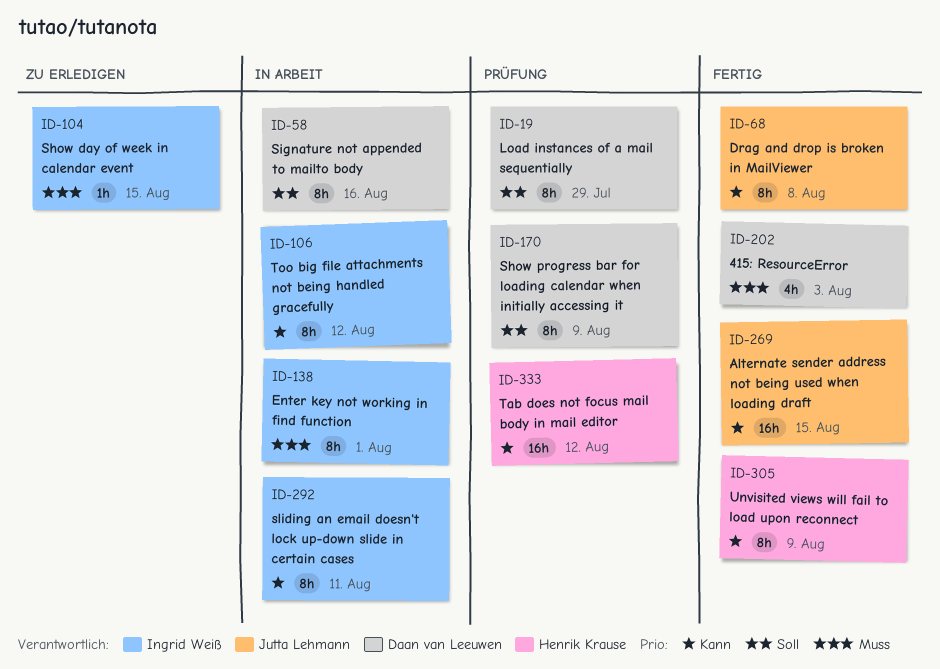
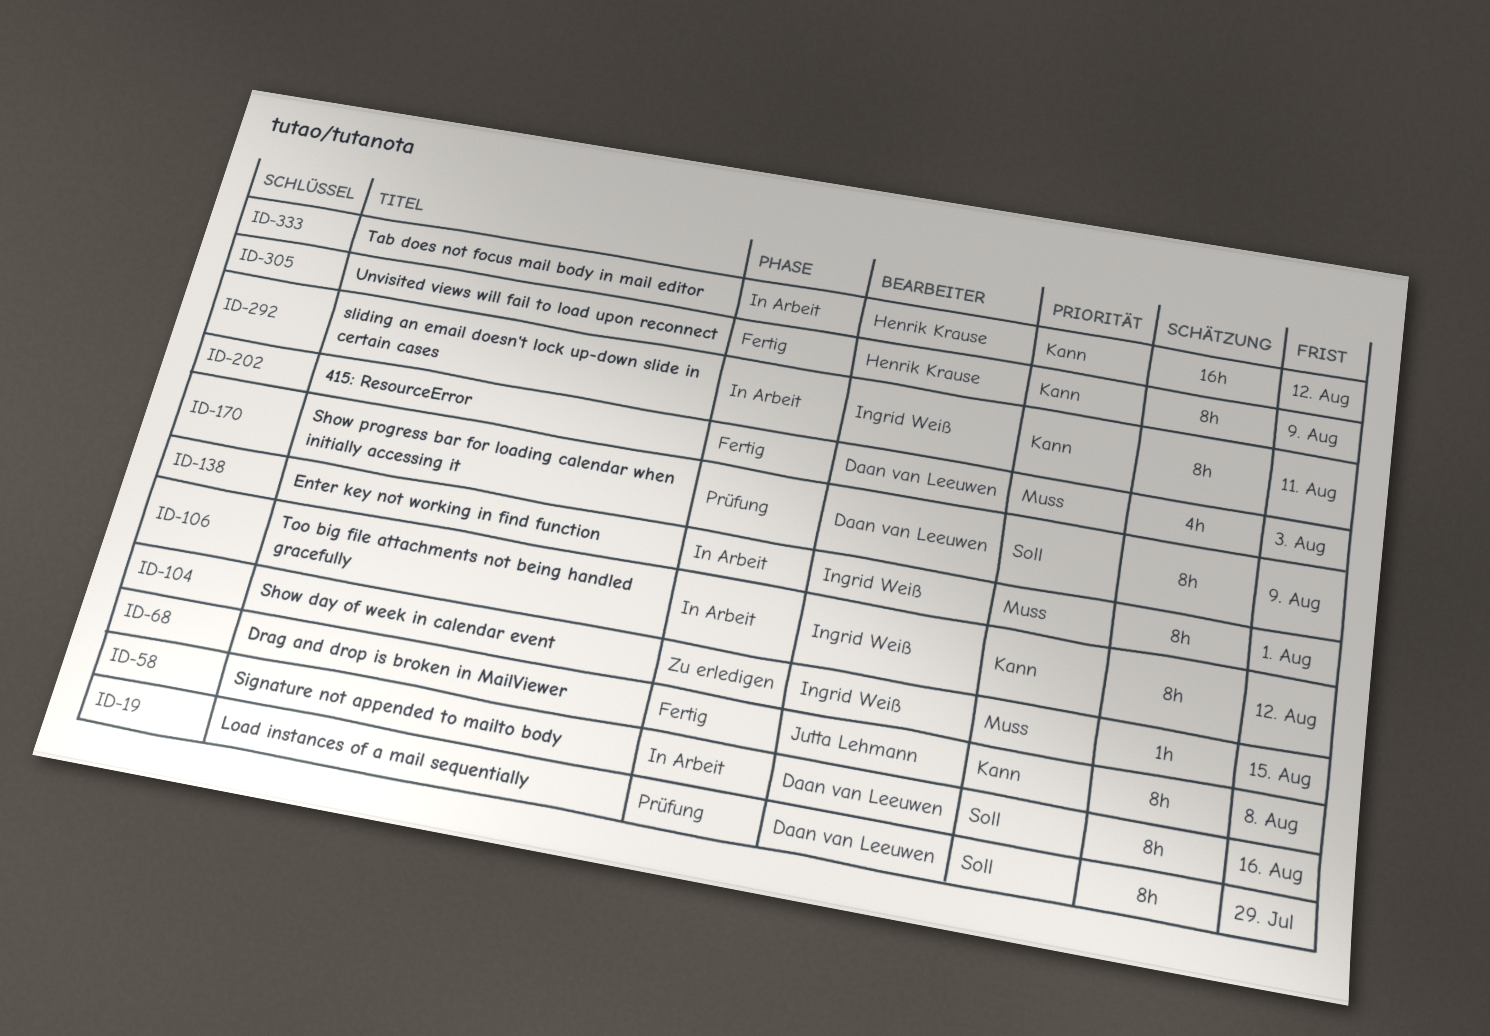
ID-269: present -> none
ID-333, status: Prüfung -> In Arbeit

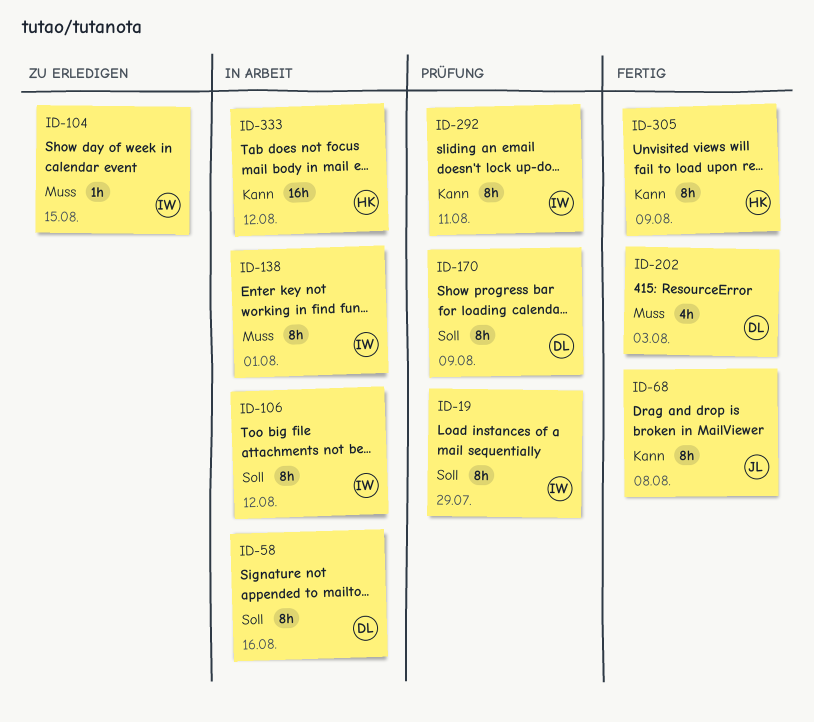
ID-19, owner: Daan van Leeuwen -> Ingrid Weiß
ID-106, priority: Kann -> Soll
ID-292, status: In Arbeit -> Prüfung

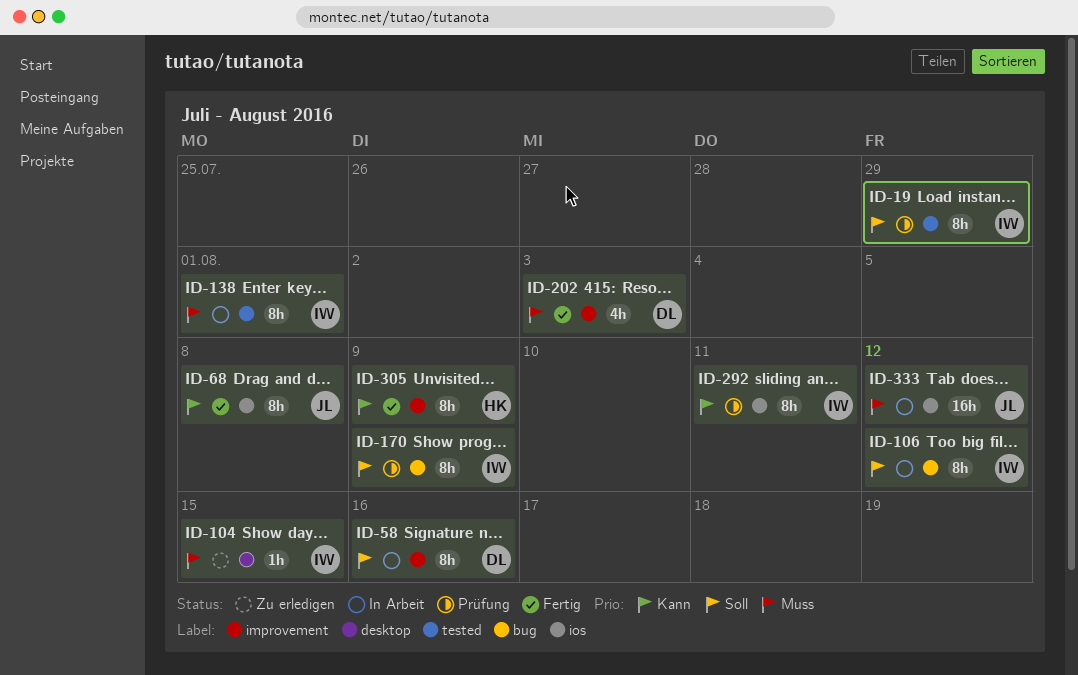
ID-170, owner: DL -> IW
ID-333, owner: HK -> JL
ID-333, priority: Kann -> Muss

